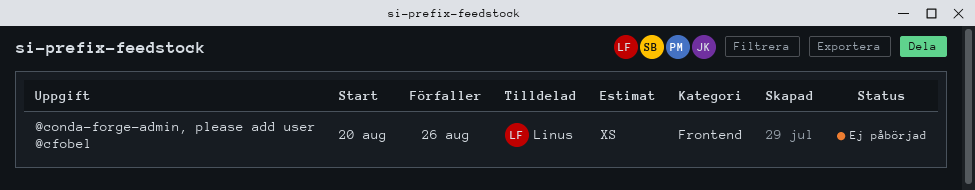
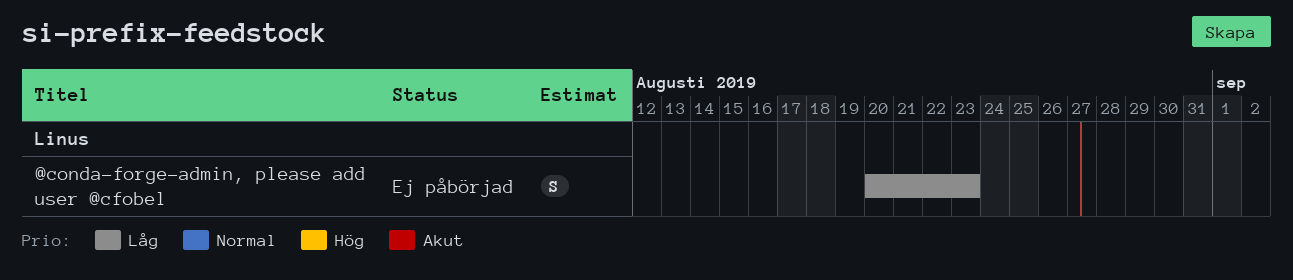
@conda-forge-admin, please add user @cfobel, estimate: XS -> S
@conda-forge-admin, please add user @cfobel, due: Aug 26 -> Aug 23

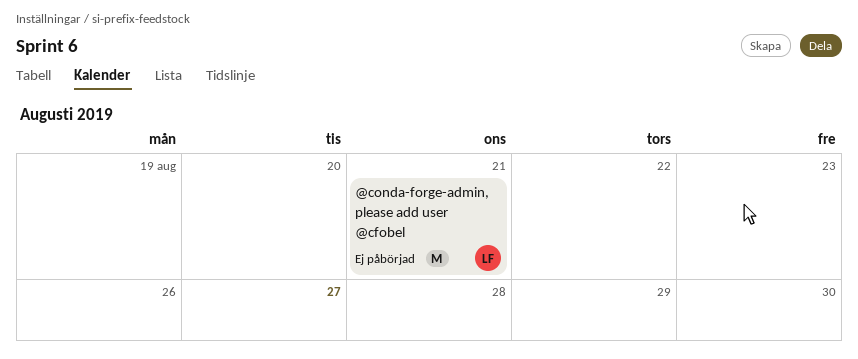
@conda-forge-admin, please add user @cfobel, estimate: S -> M
@conda-forge-admin, please add user @cfobel, due: Aug 23 -> Aug 21

